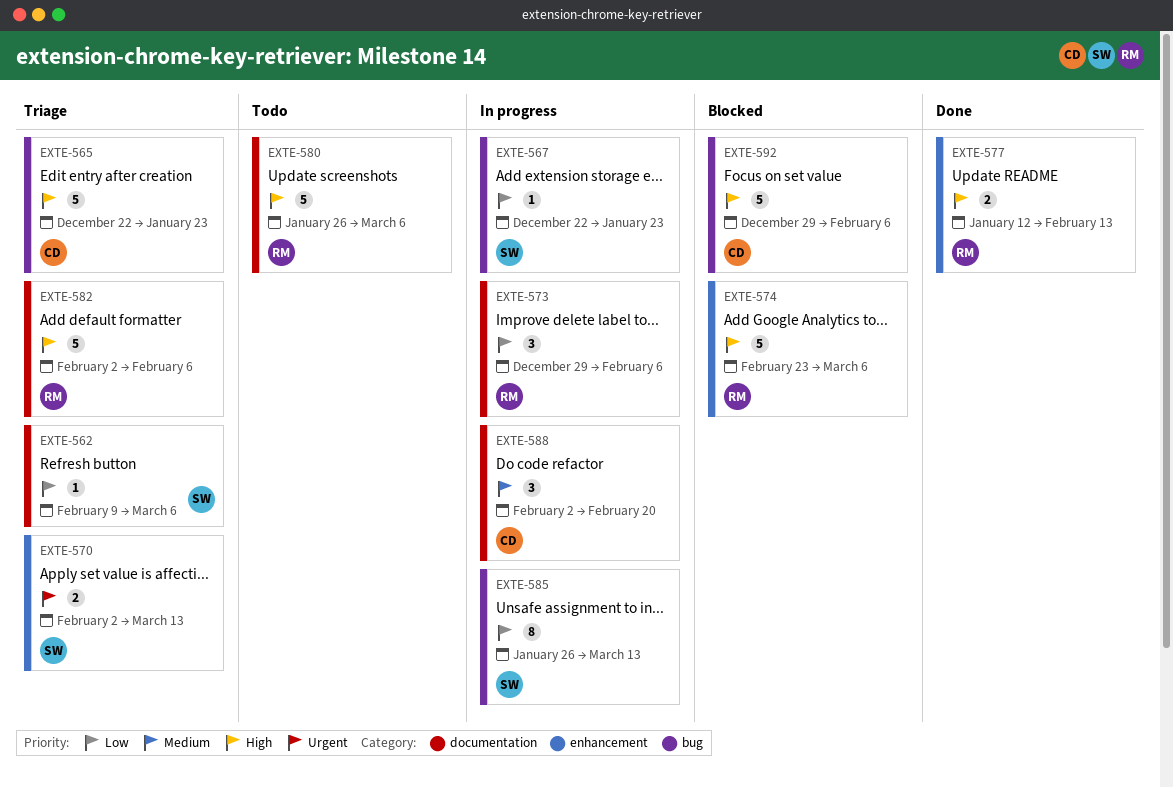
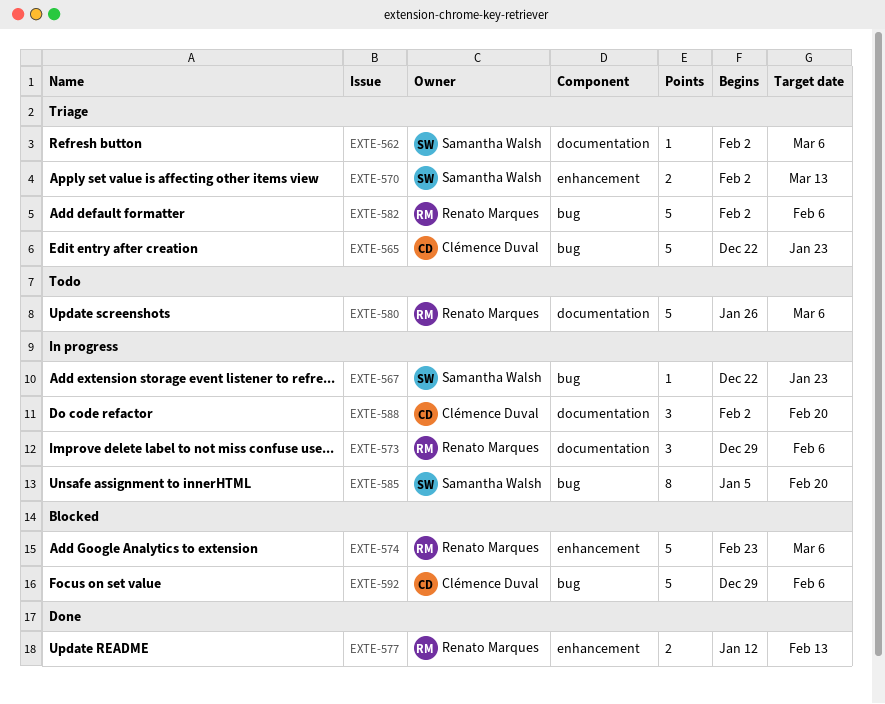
EXTE-562, start: Feb 9 -> Feb 2
EXTE-582, label: documentation -> bug
EXTE-585, start: Jan 26 -> Jan 5
EXTE-585, due: Mar 13 -> Feb 20

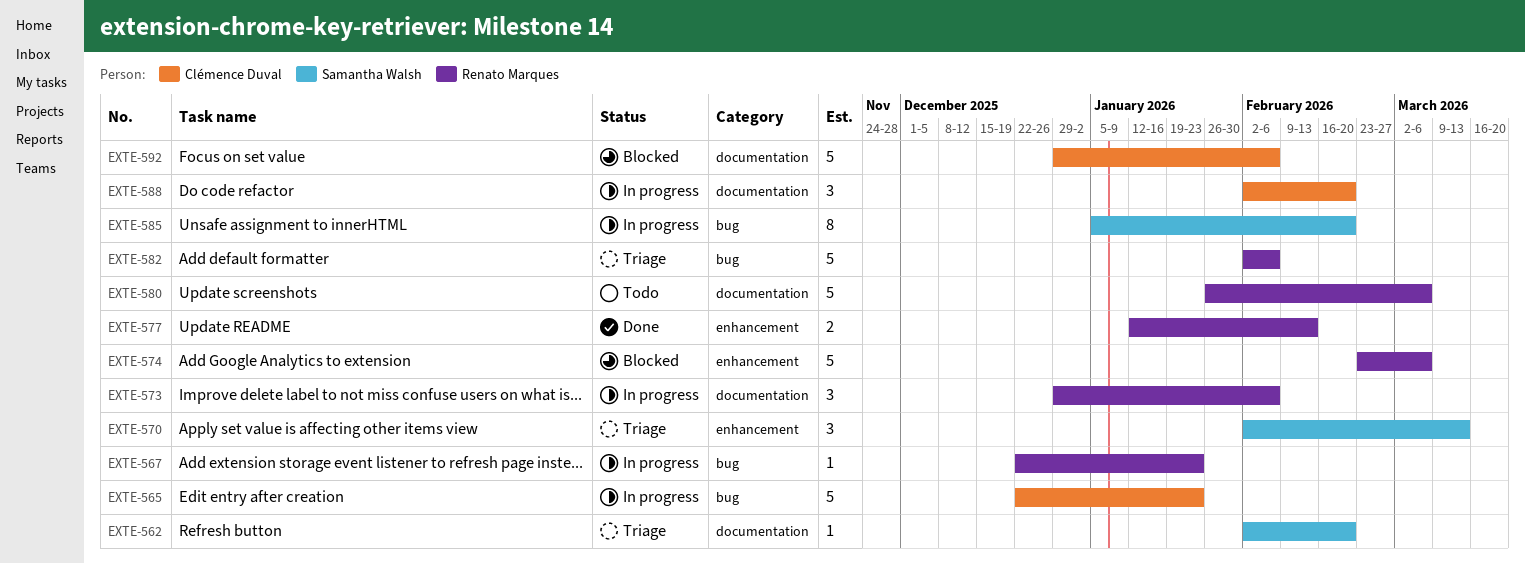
EXTE-562, due: Mar 6 -> Feb 20
EXTE-565, status: Triage -> In progress
EXTE-567, owner: Samantha Walsh -> Renato Marques
EXTE-570, estimate: 2 -> 3
EXTE-592, label: bug -> documentation

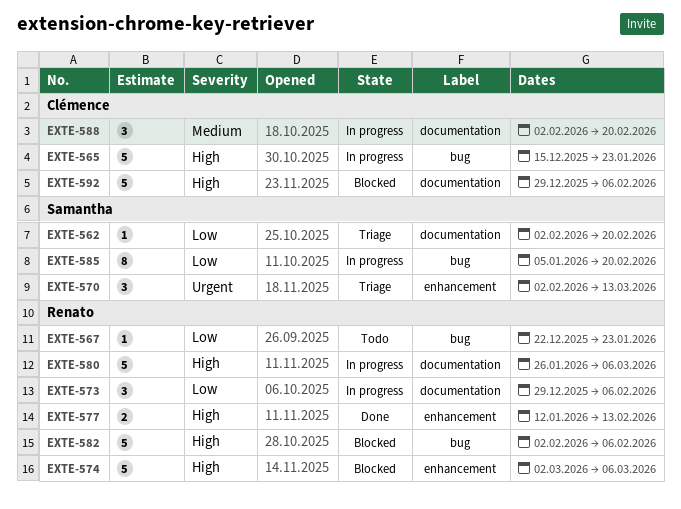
EXTE-565, start: Dec 22 -> Dec 15
EXTE-567, status: In progress -> Todo
EXTE-574, start: Feb 23 -> Mar 2
EXTE-580, status: Todo -> In progress
EXTE-582, status: Triage -> Blocked

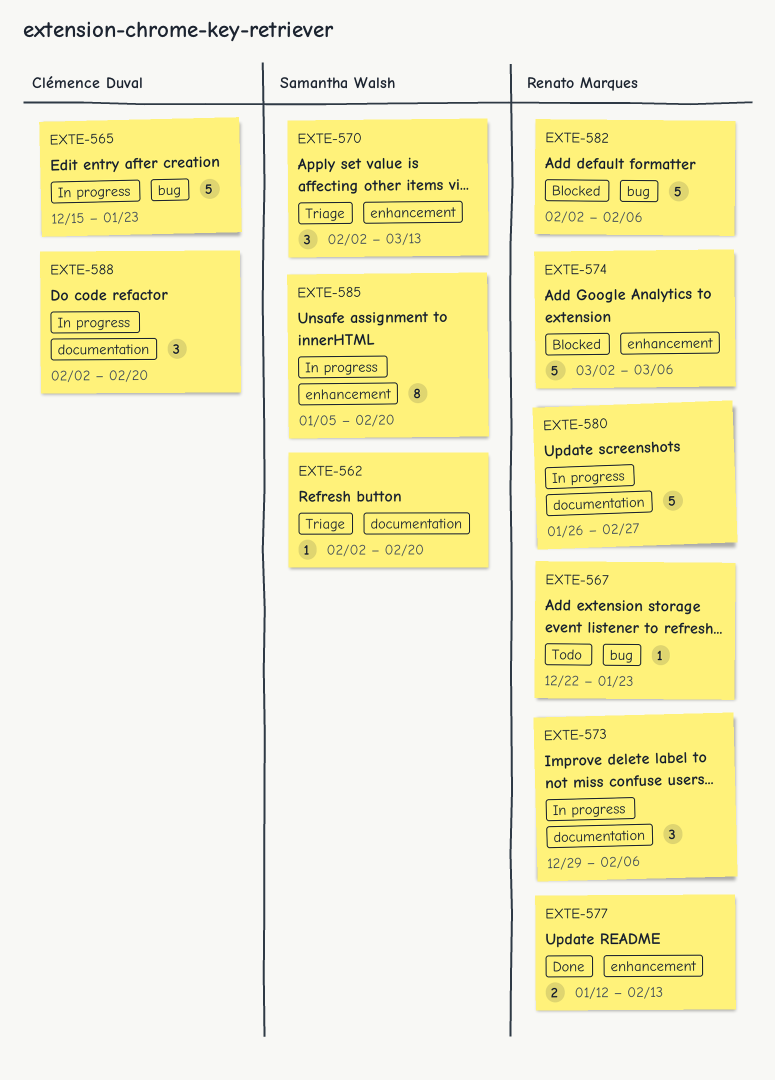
EXTE-580, due: Mar 6 -> Feb 27
EXTE-585, label: bug -> enhancement
EXTE-592: present -> none

